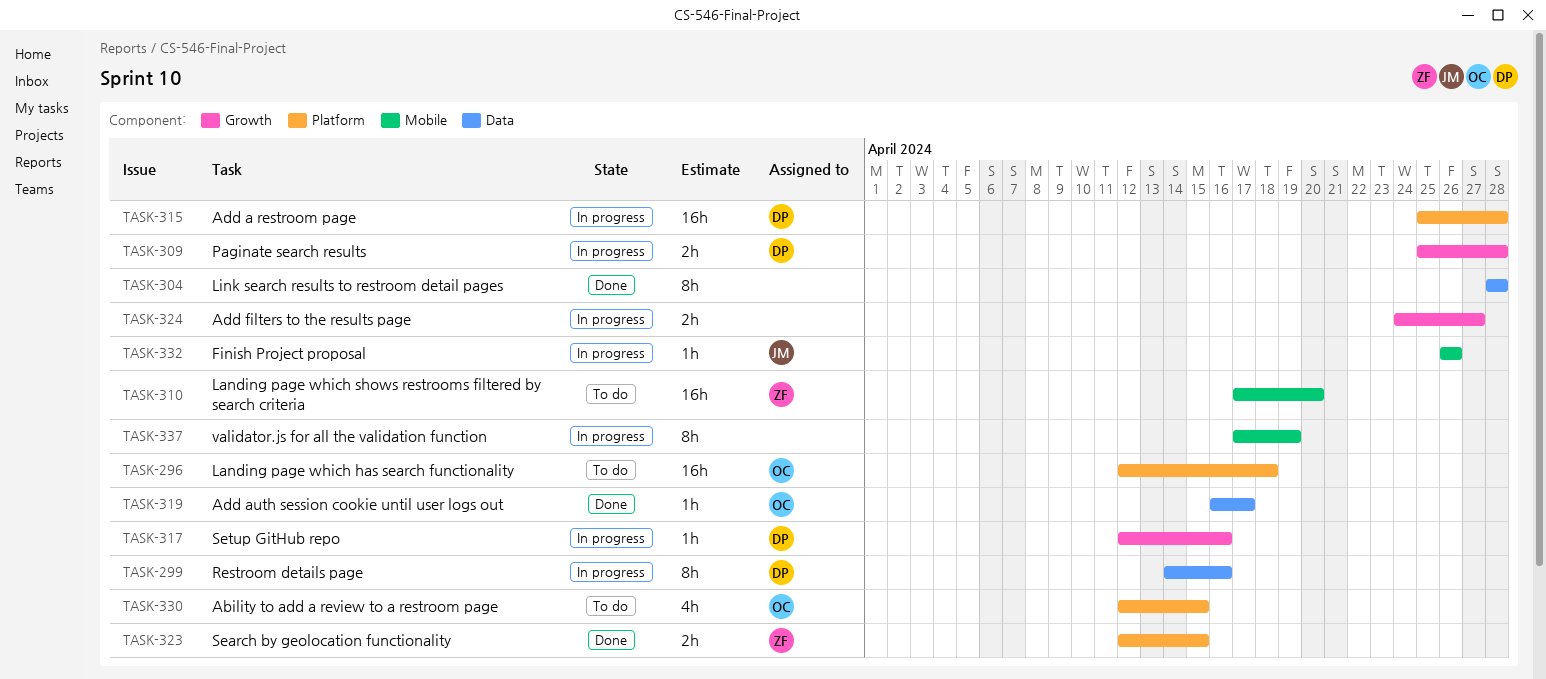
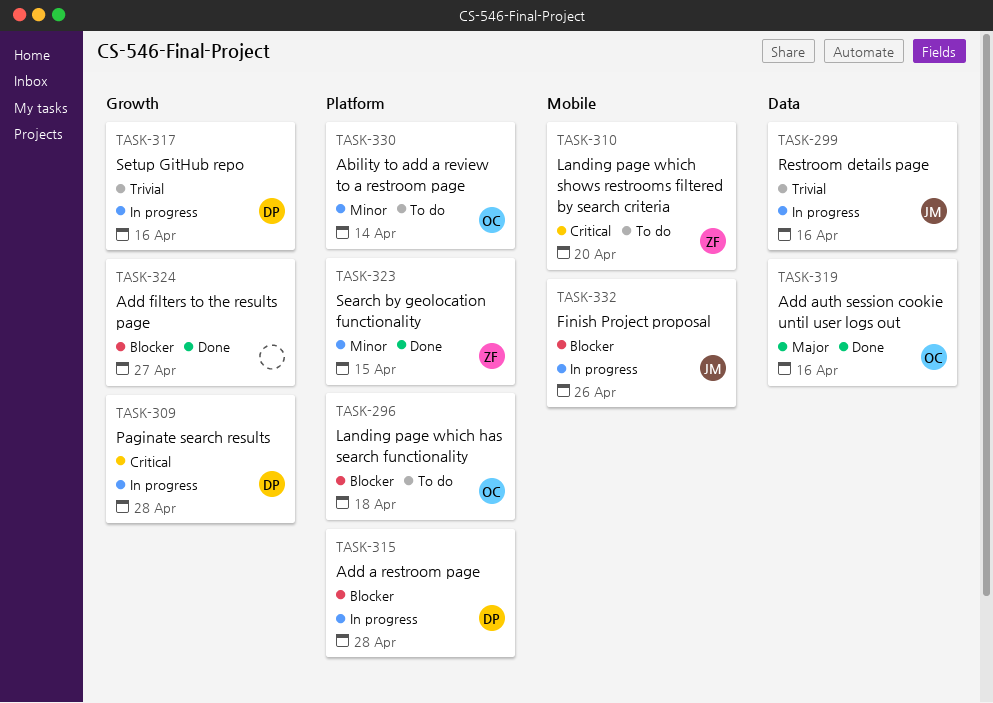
TASK-299, owner: DP -> JM
TASK-304: present -> none
TASK-319, due: Apr 17 -> Apr 16
TASK-324, status: In progress -> Done
TASK-330, due: Apr 15 -> Apr 14
TASK-337: present -> none

